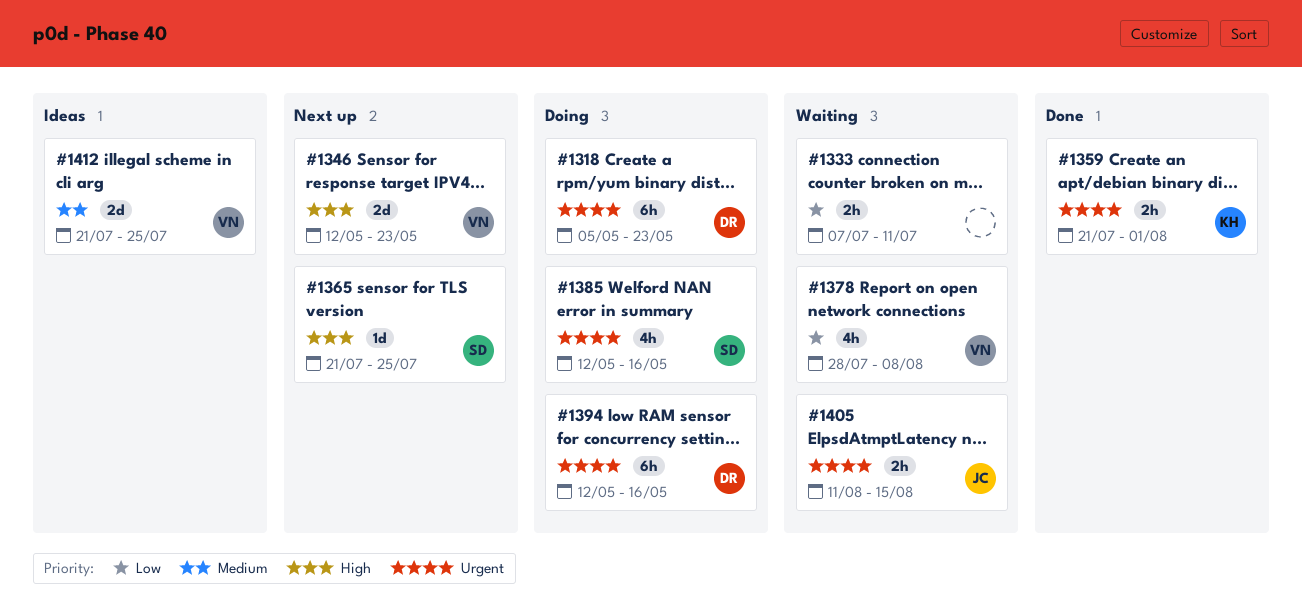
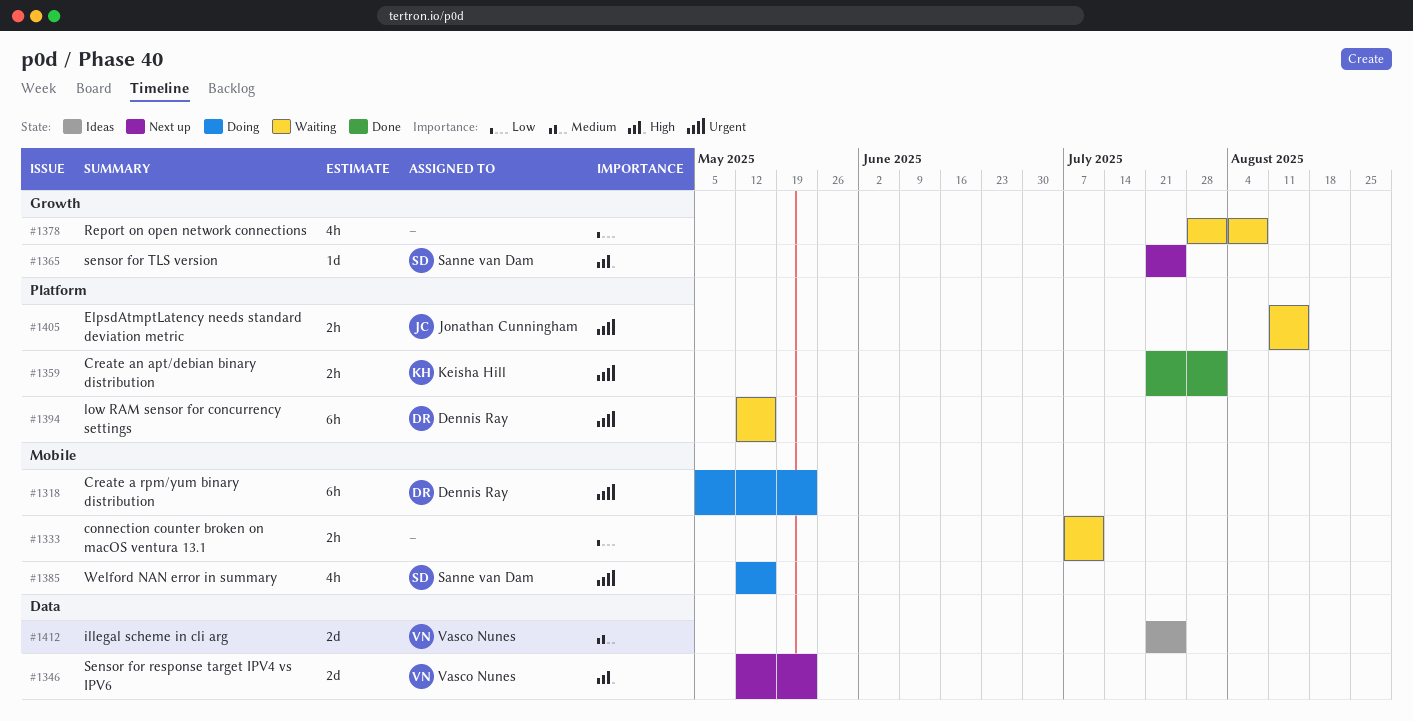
#1378, owner: Vasco Nunes -> none
#1394, status: Doing -> Waiting

